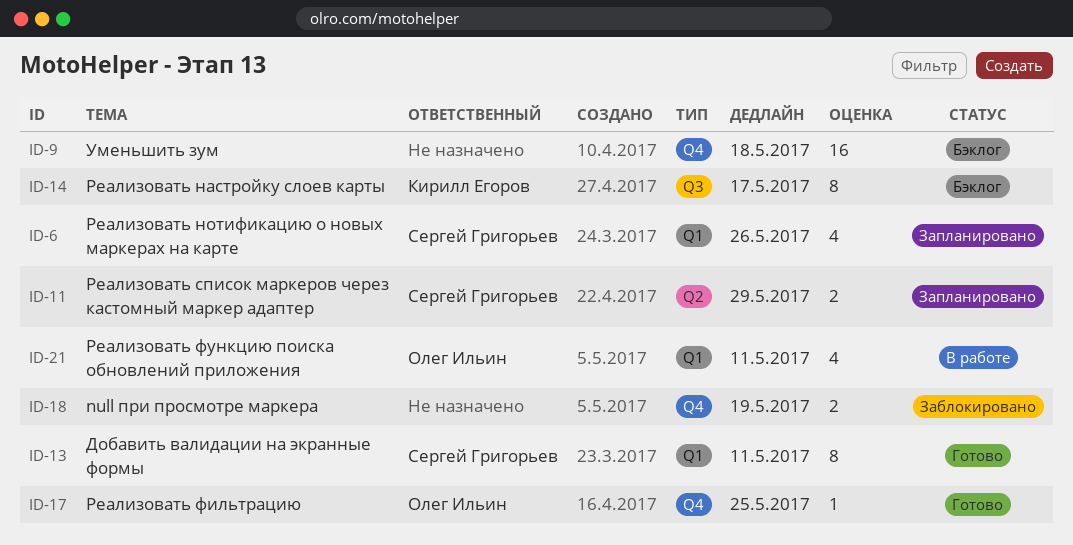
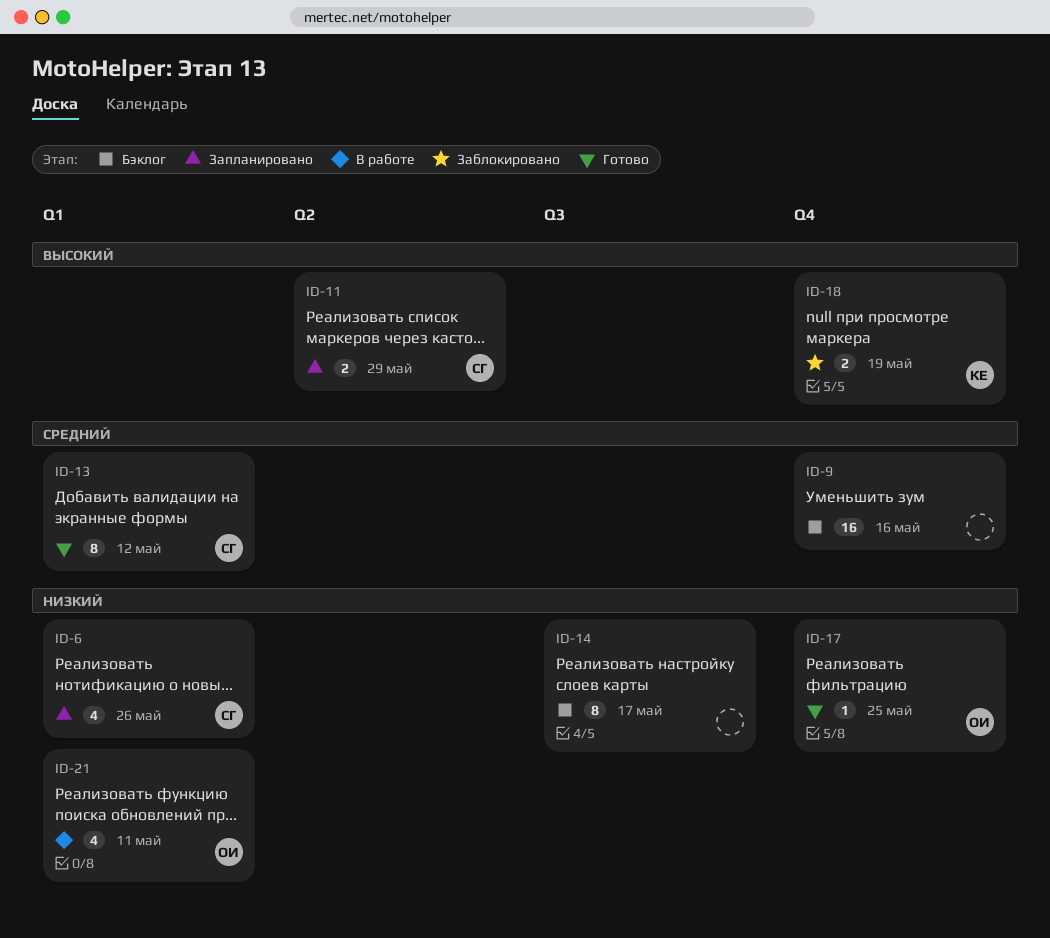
ID-9, due: May 18 -> May 16
ID-13, due: May 11 -> May 12
ID-14, owner: Кирилл Егоров -> none
ID-18, owner: none -> Кирилл Егоров

